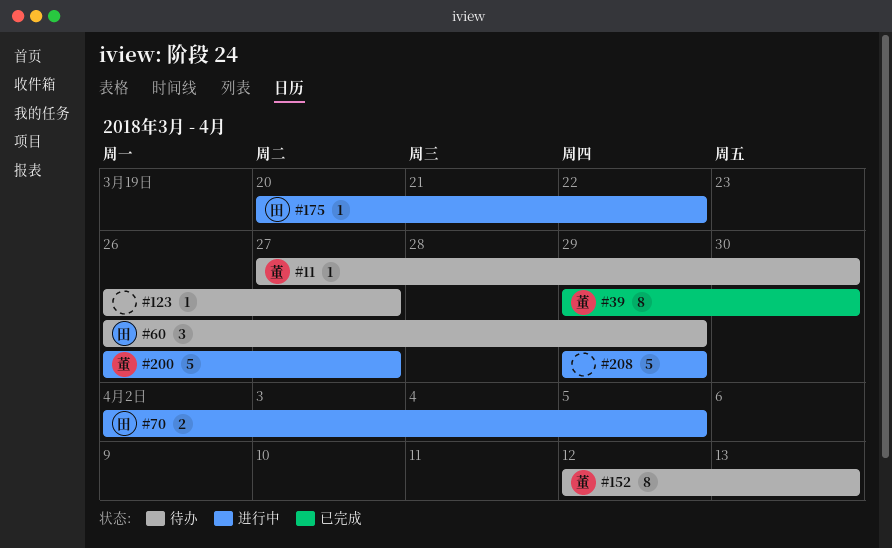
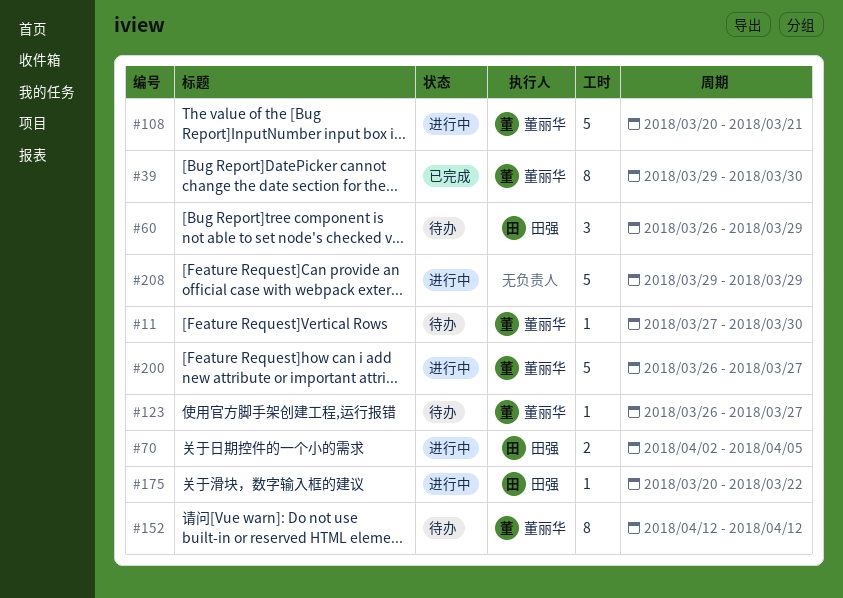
#108: none -> present
#123, owner: none -> 董丽华
#152, due: Apr 13 -> Apr 12

